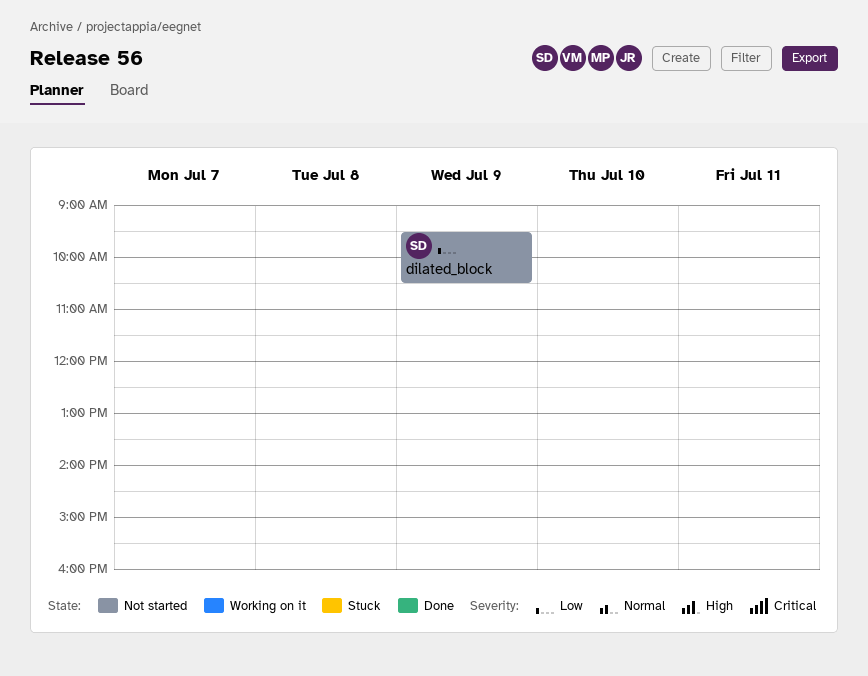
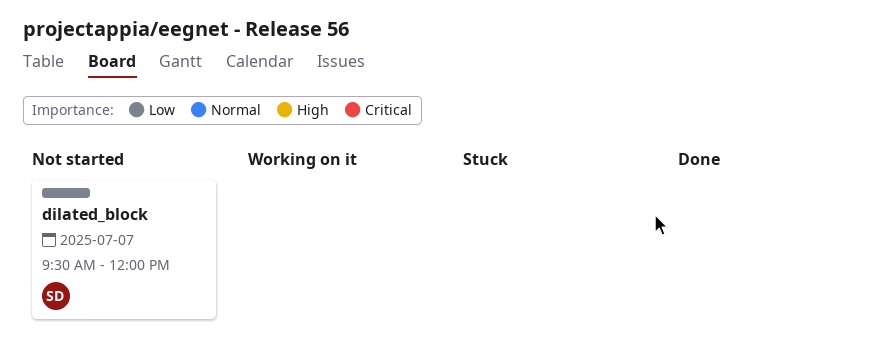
dilated_block, day: Jul 9 -> Jul 7
dilated_block, ends: 10:30 -> 12:00

